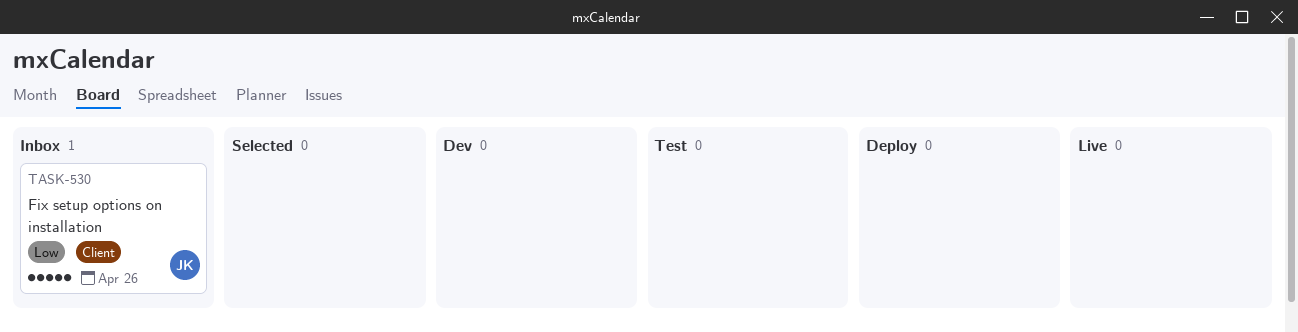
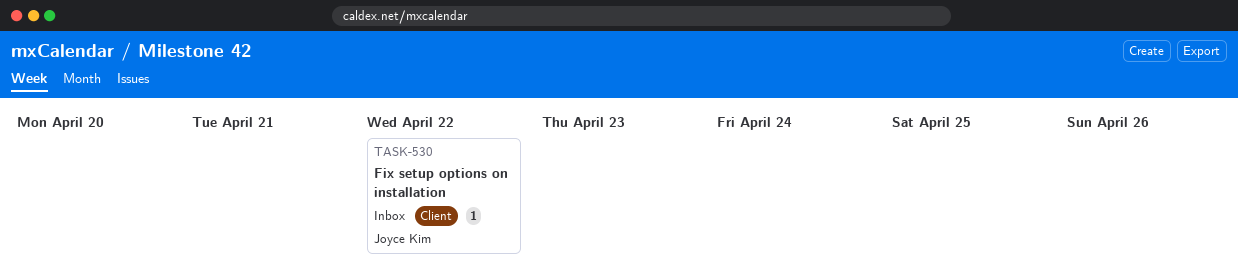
TASK-530, estimate: 5 -> 1
TASK-530, due: Apr 26 -> Apr 22

